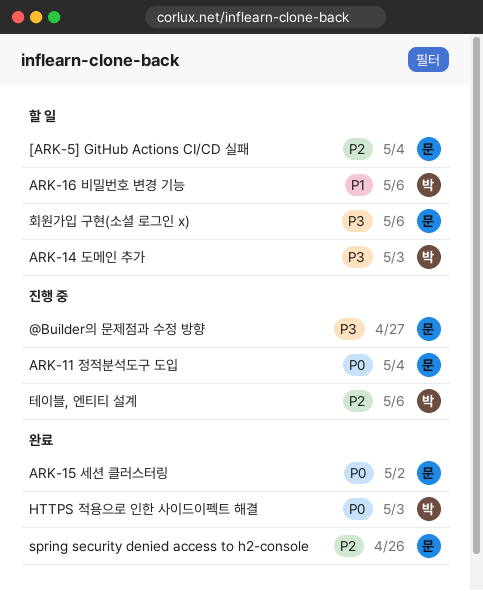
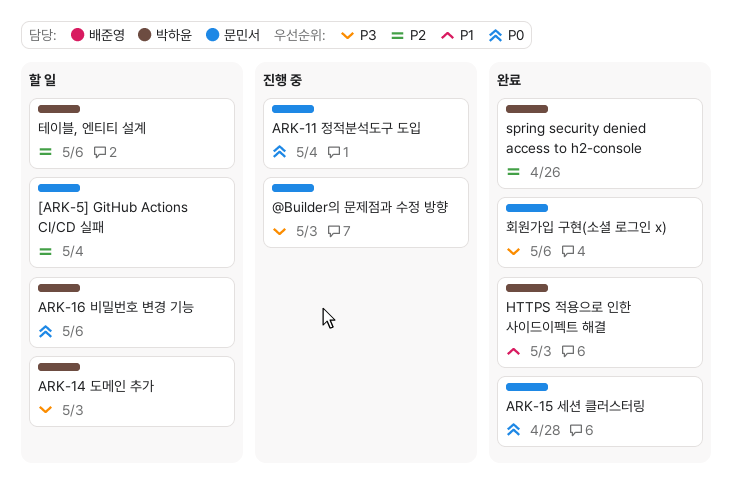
@Builder의 문제점과 수정 방향, due: Apr 27 -> May 3
ARK-15 세션 클러스터링, due: May 2 -> Apr 28
ARK-16 비밀번호 변경 기능, priority: P1 -> P0
HTTPS 적용으로 인한 사이드이펙트 해결, priority: P0 -> P1
spring security denied access to h2-console, owner: 문민서 -> 박하윤
테이블, 엔티티 설계, status: 진행 중 -> 할 일
회원가입 구현(소셜 로그인 x), status: 할 일 -> 완료

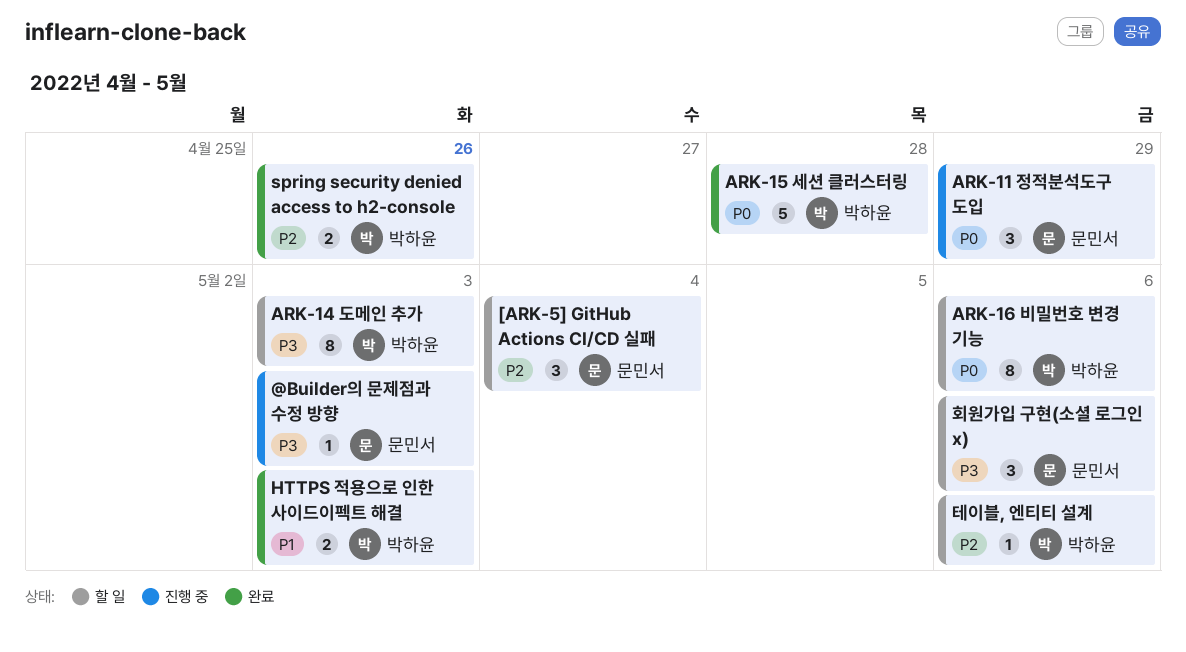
ARK-11 정적분석도구 도입, due: May 4 -> Apr 29
ARK-15 세션 클러스터링, owner: 문민서 -> 박하윤
회원가입 구현(소셜 로그인 x), status: 완료 -> 할 일

